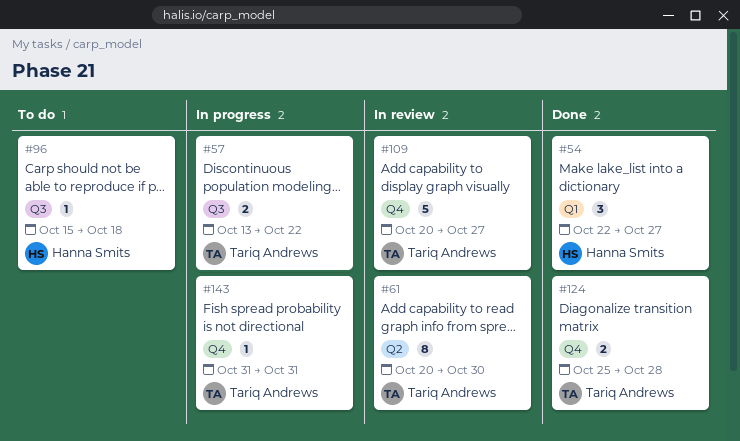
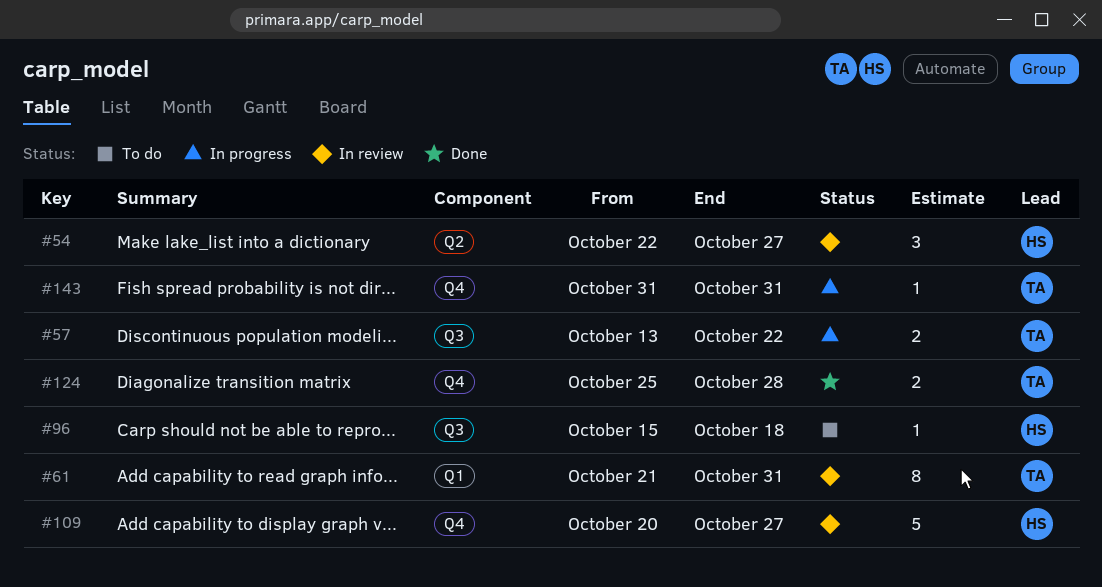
#54, status: Done -> In review
#54, label: Q1 -> Q2
#61, label: Q2 -> Q1
#61, start: Oct 20 -> Oct 21
#61, due: Oct 30 -> Oct 31
#109, owner: Tariq Andrews -> Hanna Smits

